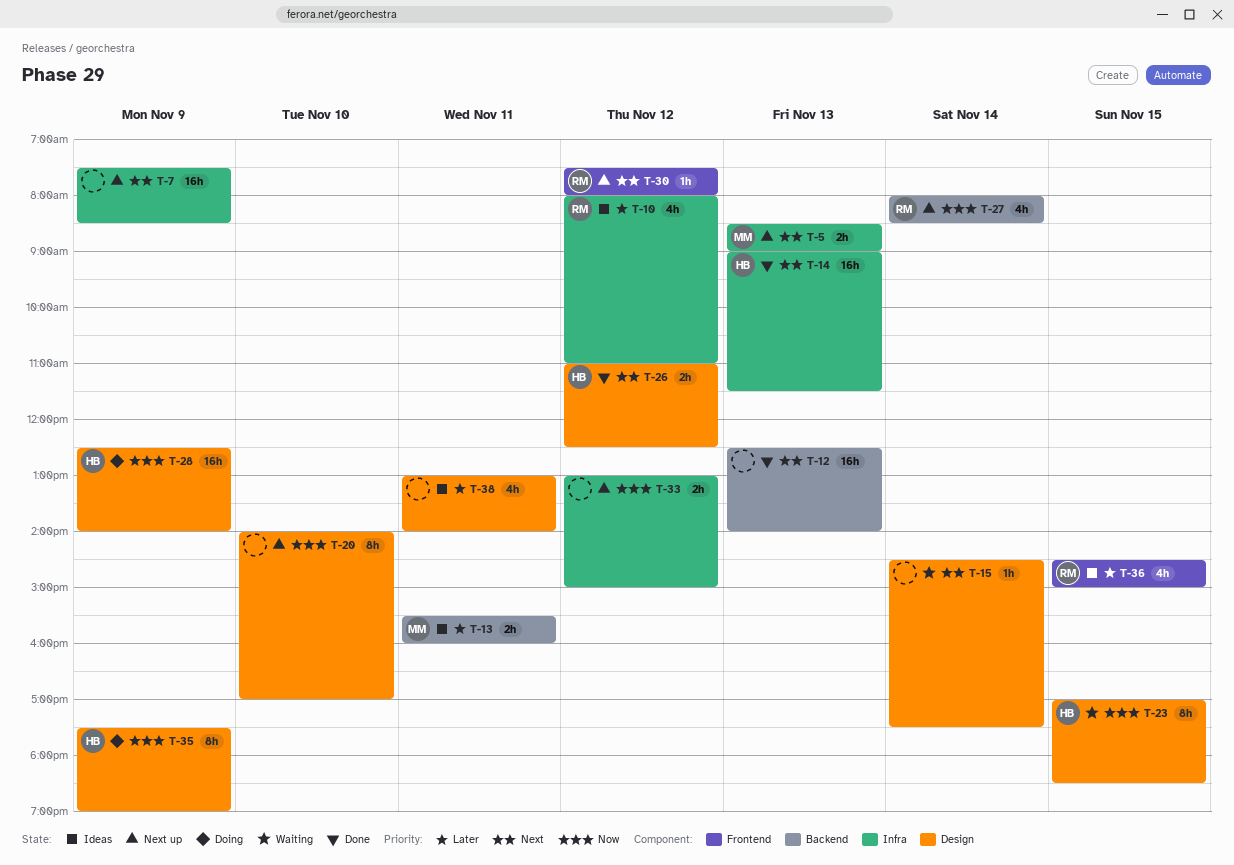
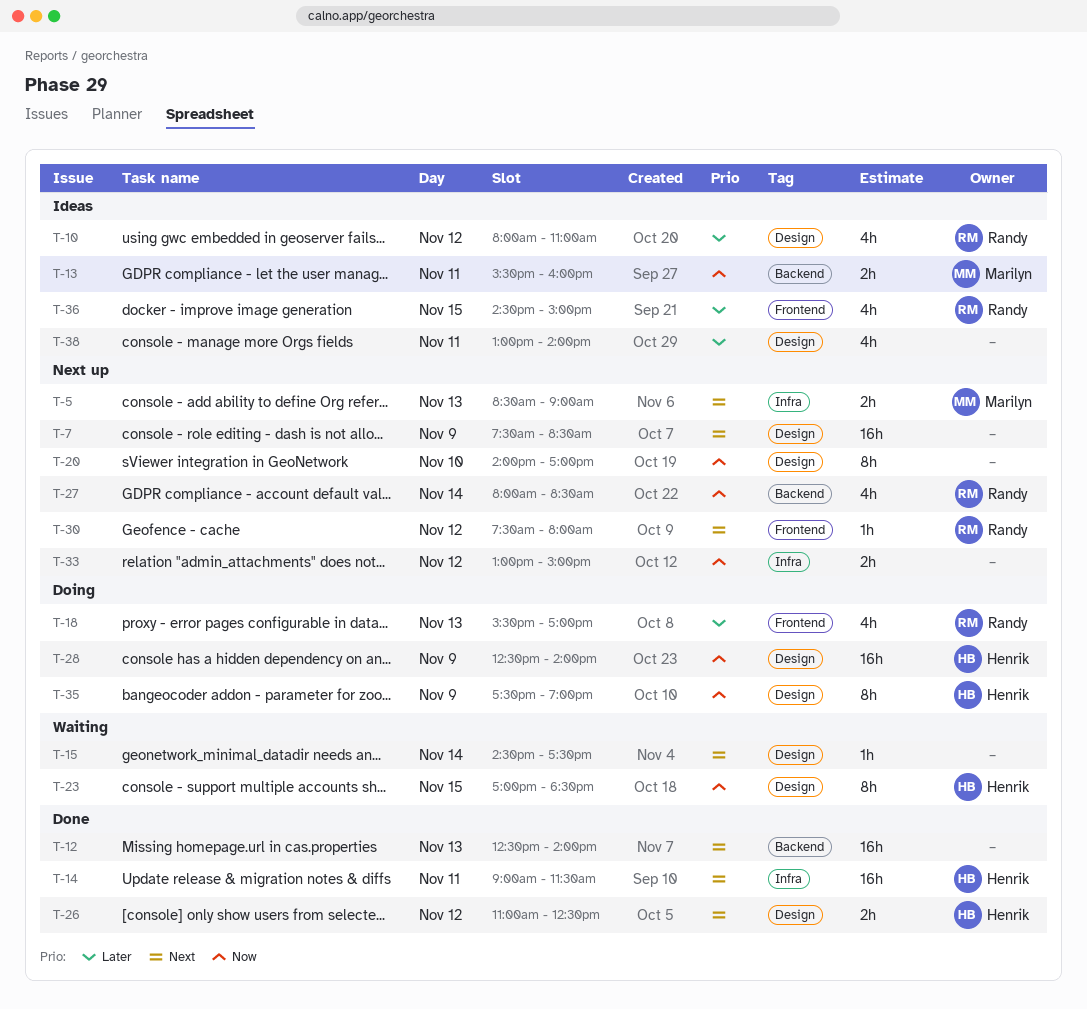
T-7, label: Infra -> Design
T-10, label: Infra -> Design
T-13, priority: Later -> Now
T-14, day: Nov 13 -> Nov 11
T-18: none -> present

